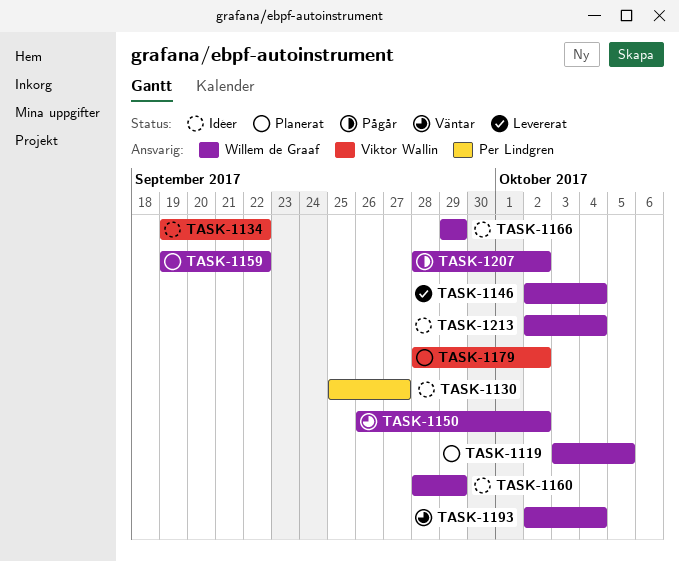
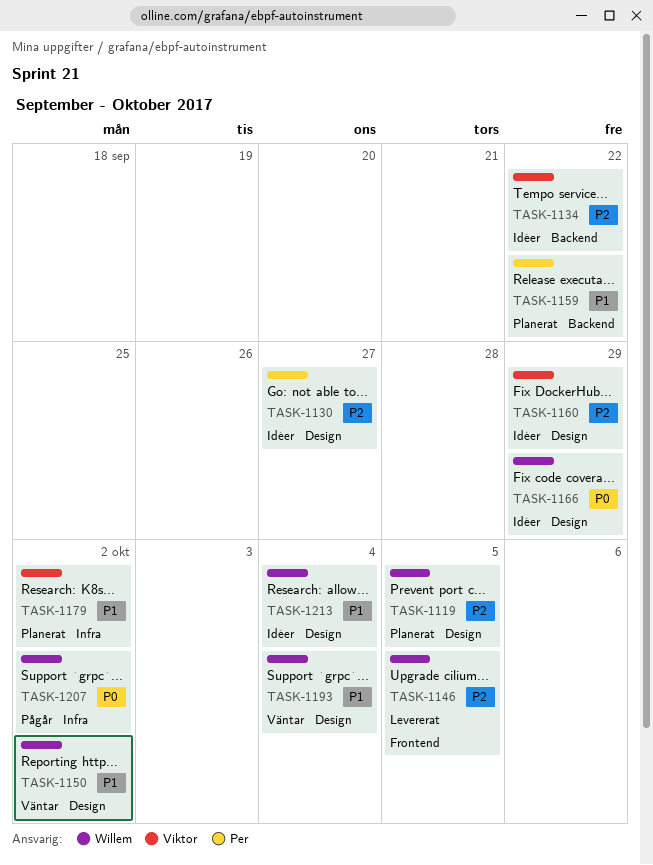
TASK-1146, due: Oct 4 -> Oct 5
TASK-1159, owner: Willem de Graaf -> Per Lindgren
TASK-1160, owner: Willem de Graaf -> Viktor Wallin

